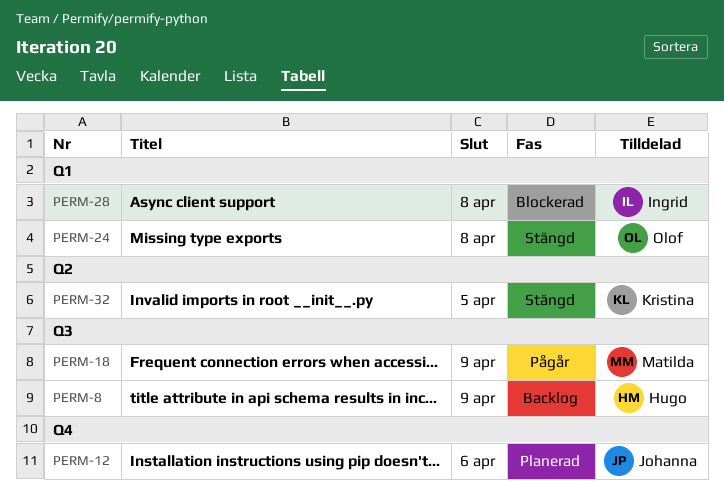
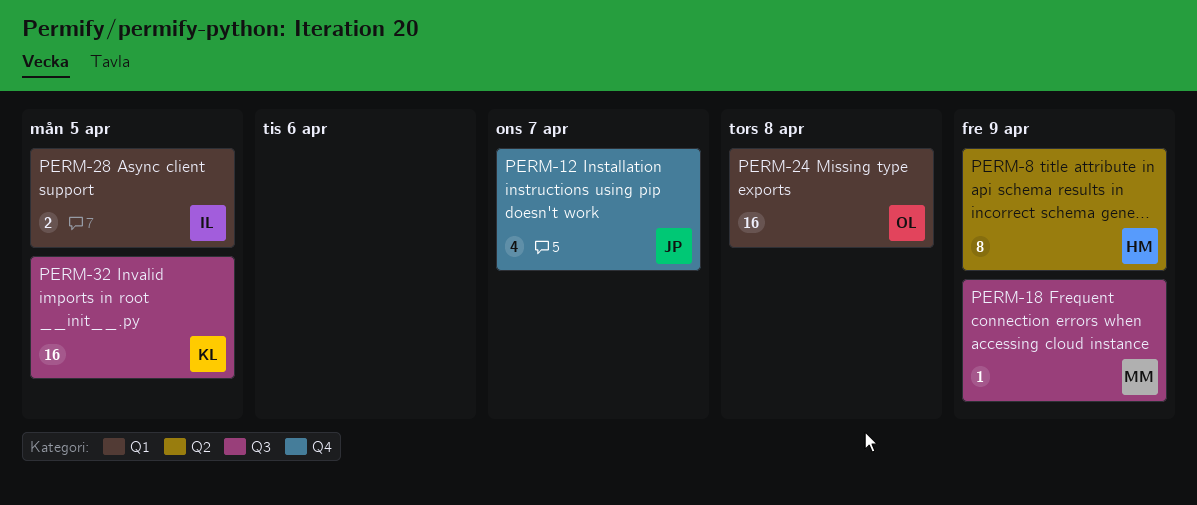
PERM-8, label: Q3 -> Q2
PERM-12, due: Apr 6 -> Apr 7
PERM-28, due: Apr 8 -> Apr 5
PERM-32, label: Q2 -> Q3

